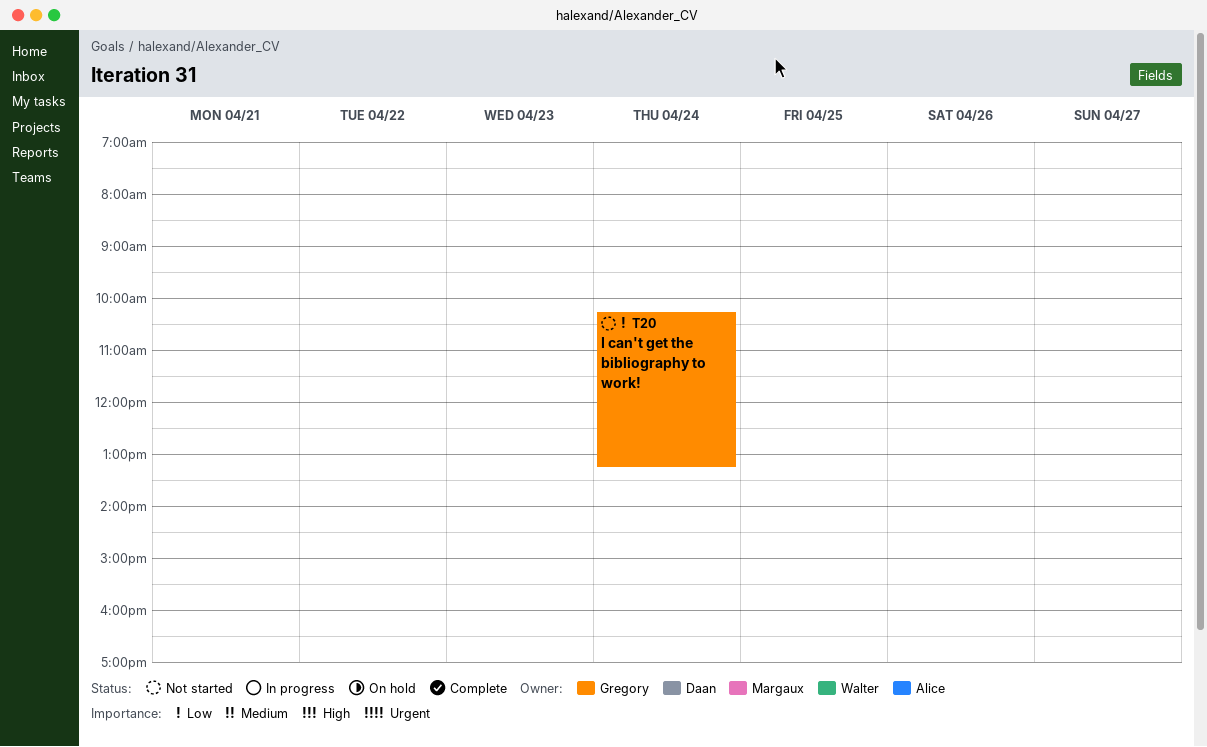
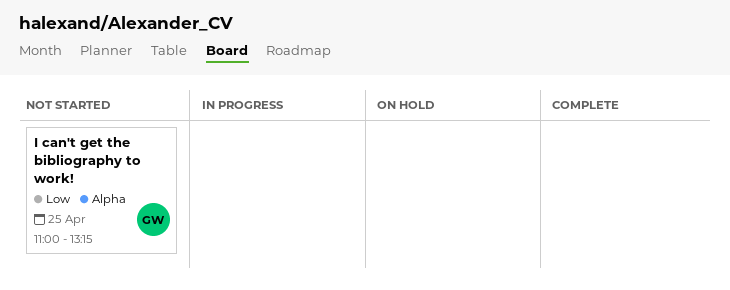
I can't get the bibliography to work!, day: Apr 24 -> Apr 25
I can't get the bibliography to work!, begins: 10:15 -> 11:00

